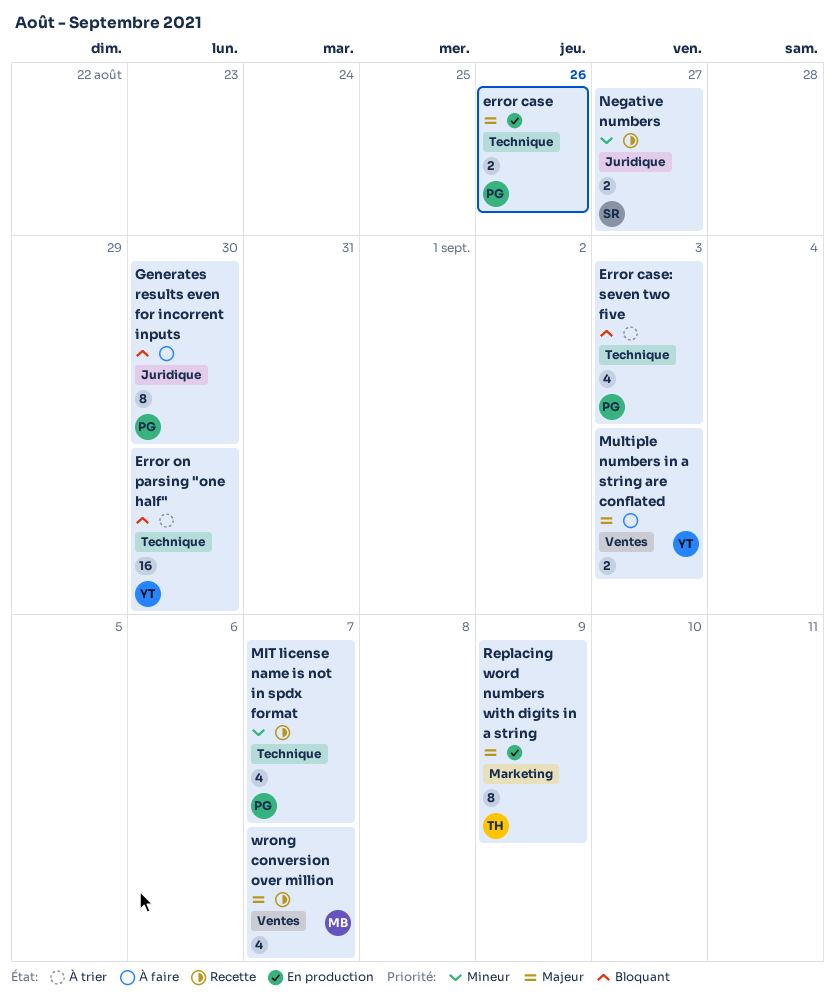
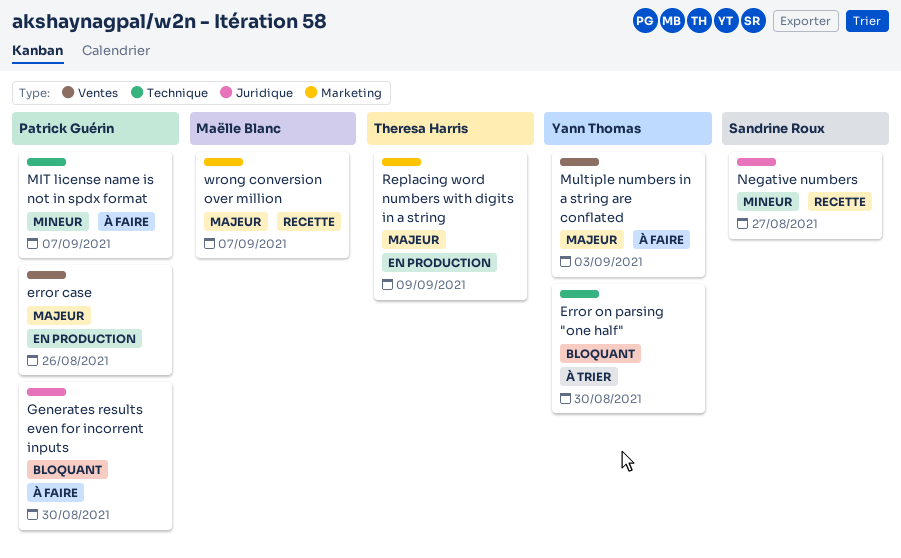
error case, label: Technique -> Ventes
Error case: seven two five: present -> none
MIT license name is not in spdx format, status: Recette -> À faire
wrong conversion over million, label: Ventes -> Marketing

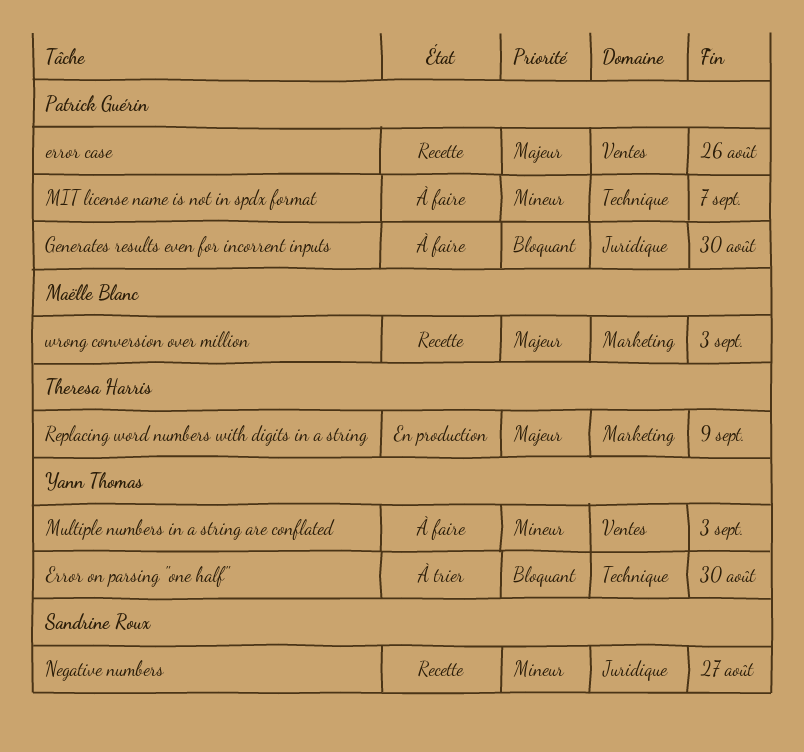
error case, status: En production -> Recette
Multiple numbers in a string are conflated, priority: Majeur -> Mineur
wrong conversion over million, due: Sep 7 -> Sep 3

